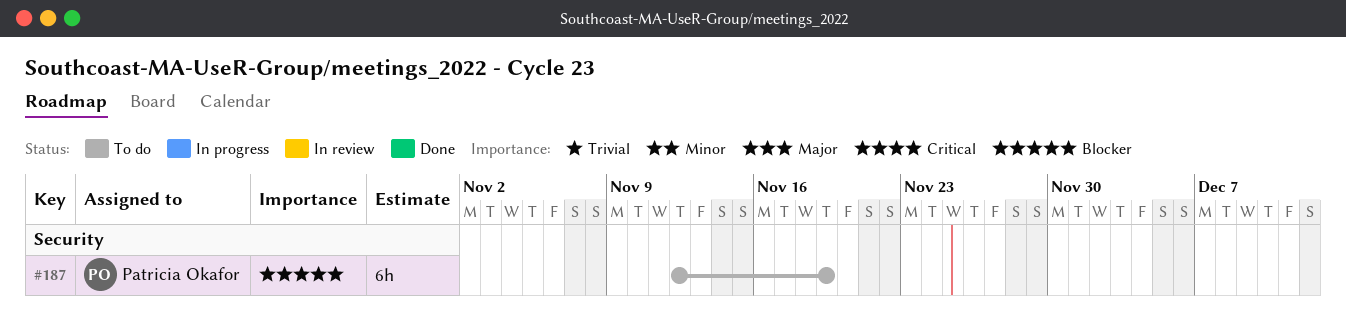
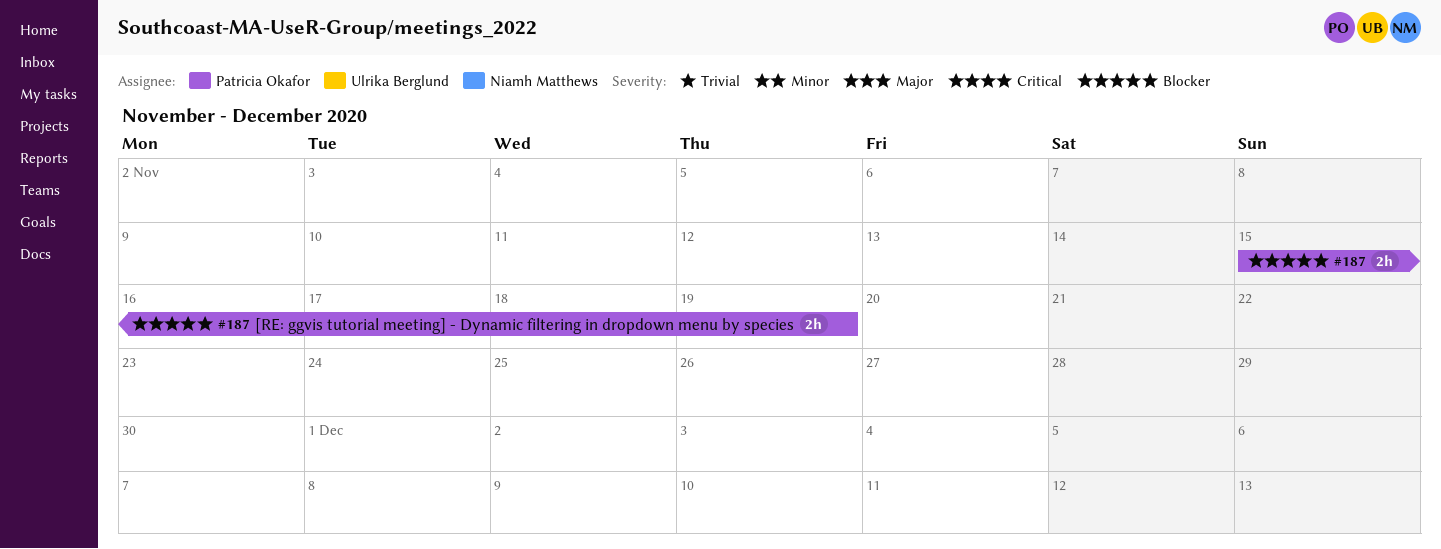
#187, estimate: 6h -> 2h
#187, start: Nov 12 -> Nov 15

